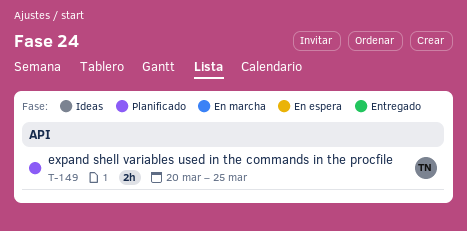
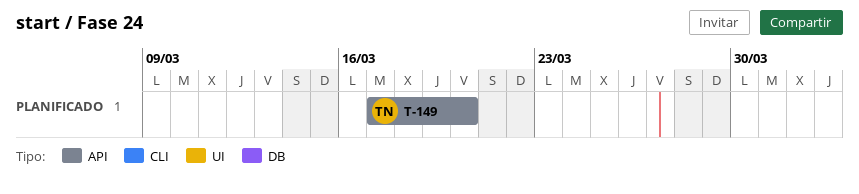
T-149, start: Mar 20 -> Mar 17
T-149, due: Mar 25 -> Mar 20

